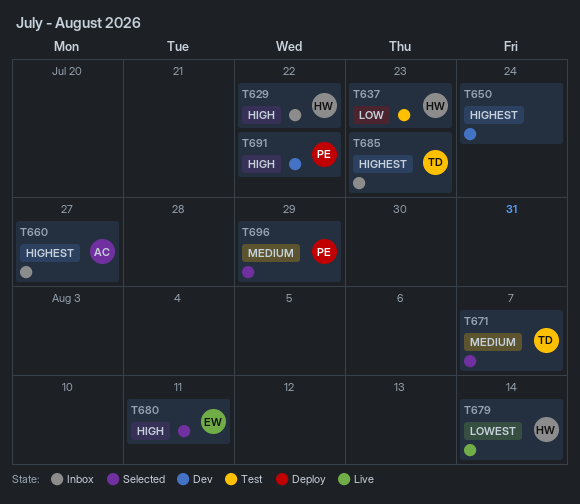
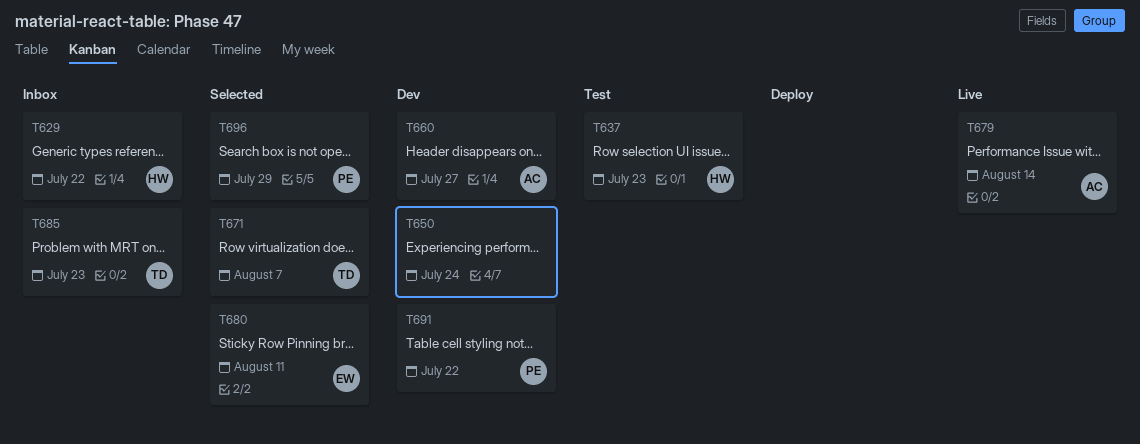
T660, status: Inbox -> Dev
T679, owner: HW -> AC

